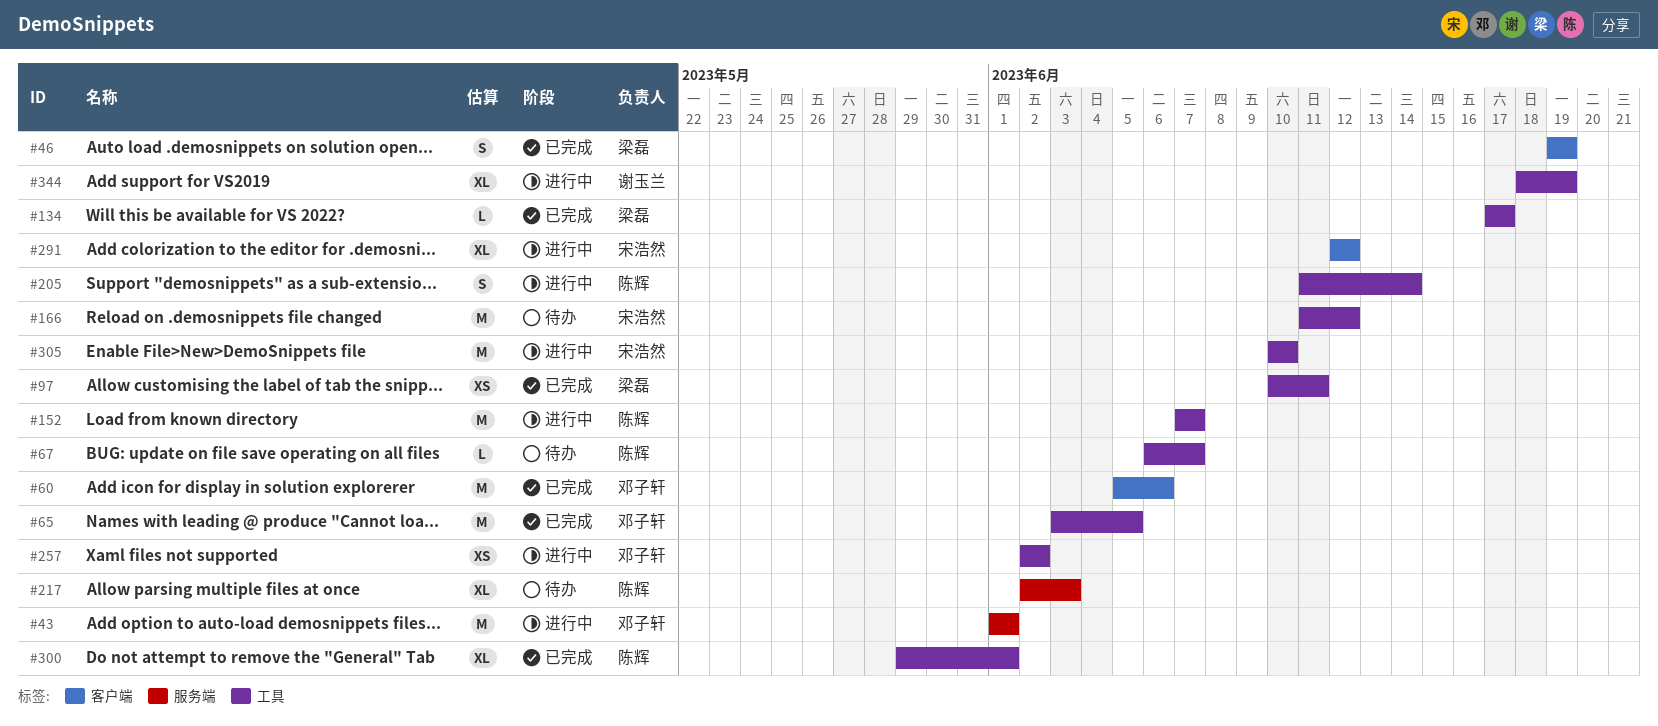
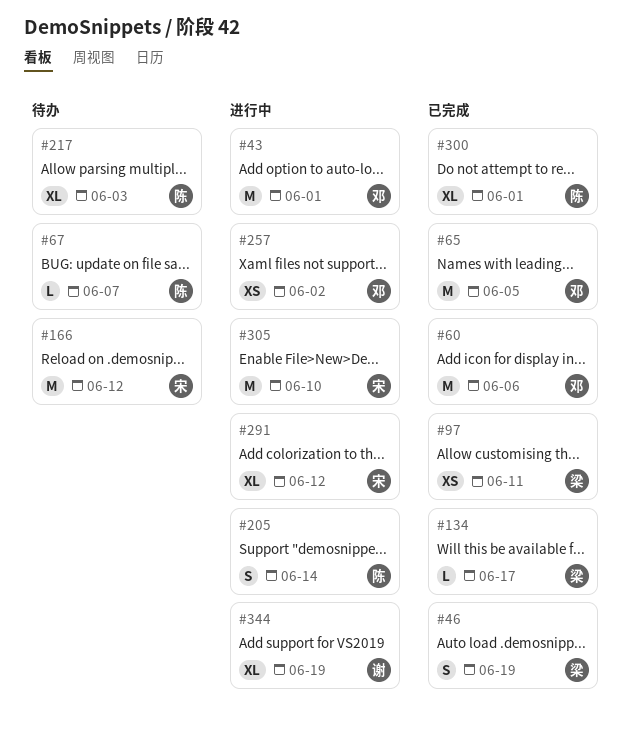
#152: present -> none

